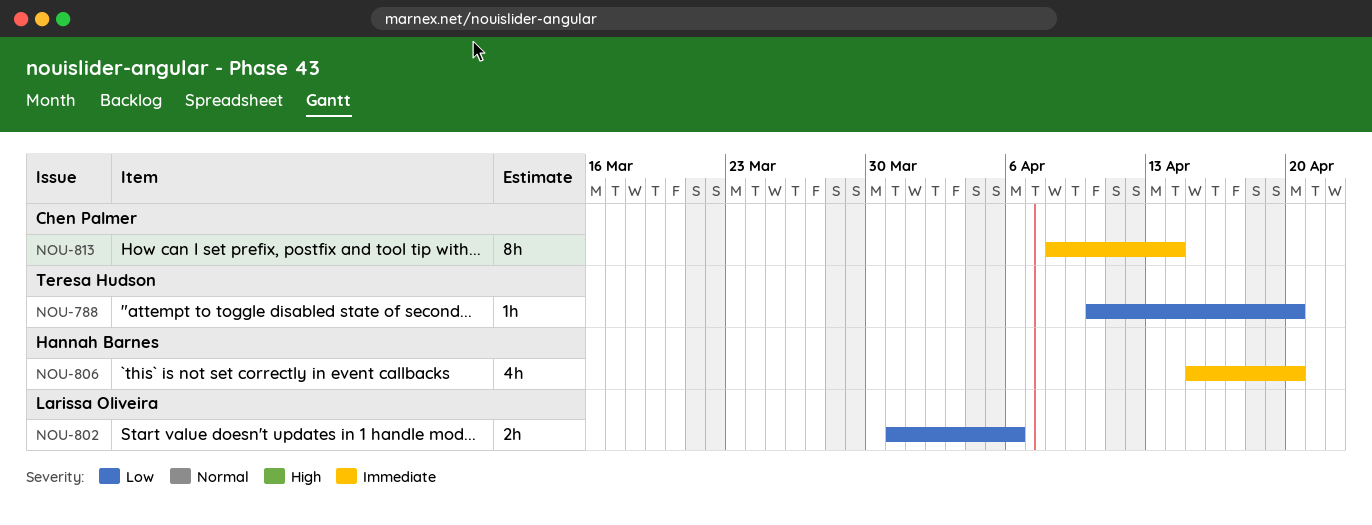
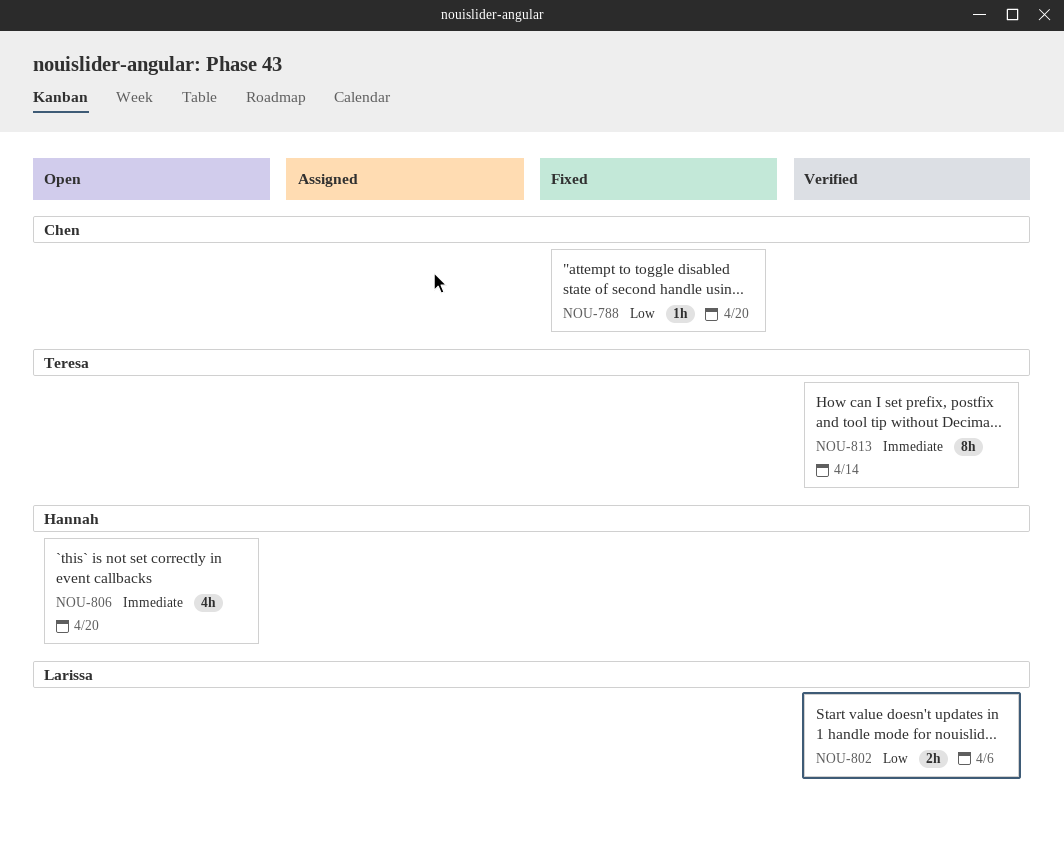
NOU-788, owner: Teresa Hudson -> Chen Palmer
NOU-813, owner: Chen Palmer -> Teresa Hudson

